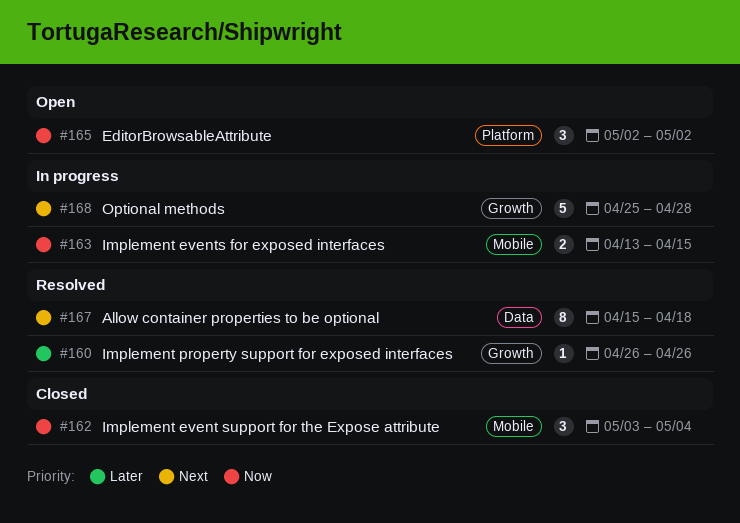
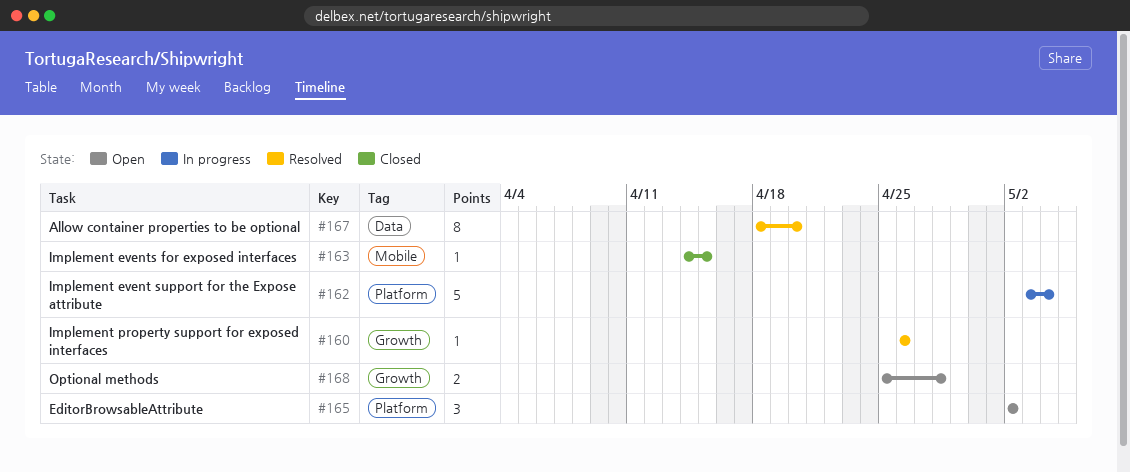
#162, status: Closed -> In progress
#162, label: Mobile -> Platform
#162, estimate: 3 -> 5
#163, status: In progress -> Closed
#163, estimate: 2 -> 1
#163, start: Apr 13 -> Apr 14
#167, start: Apr 15 -> Apr 18
#167, due: Apr 18 -> Apr 20
#168, status: In progress -> Open
#168, estimate: 5 -> 2

